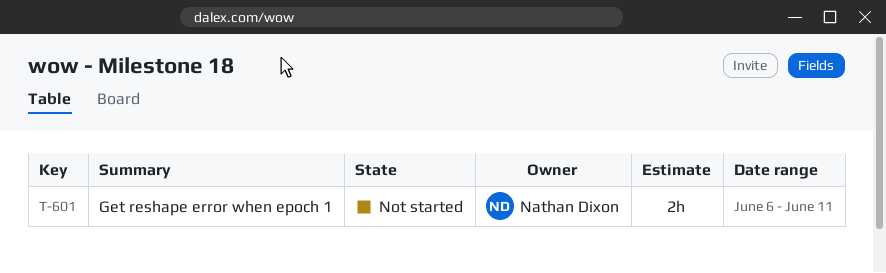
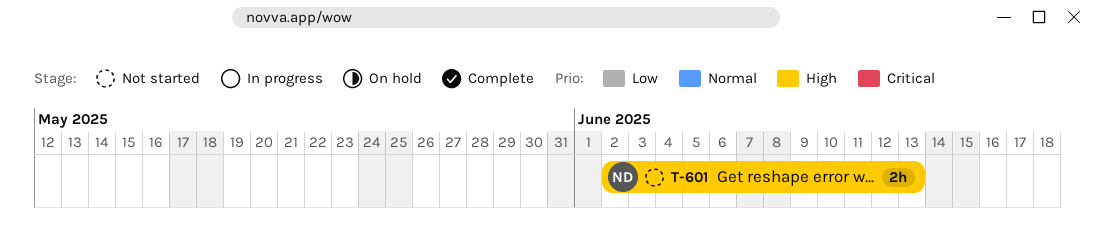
T-601, start: Jun 6 -> Jun 2
T-601, due: Jun 11 -> Jun 13

